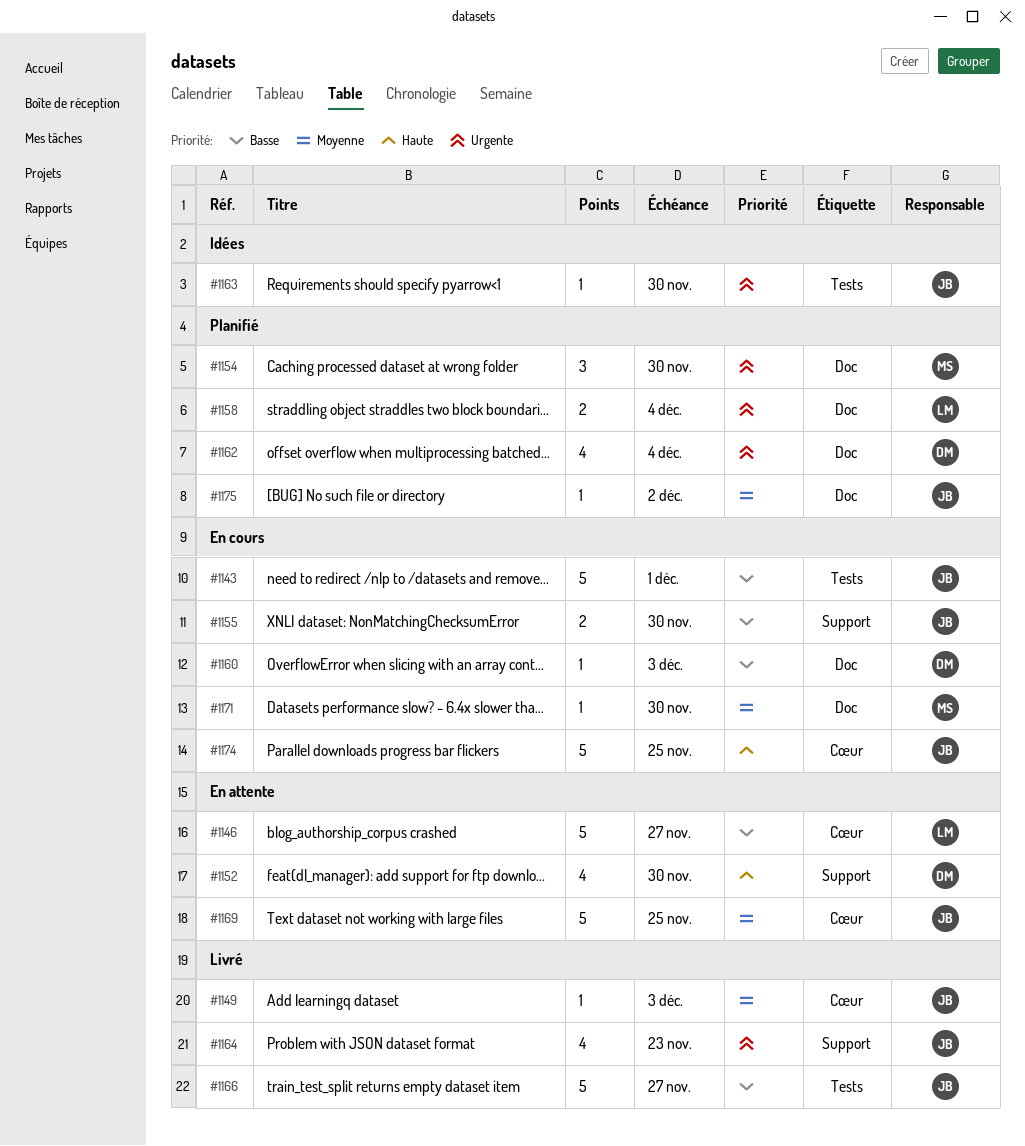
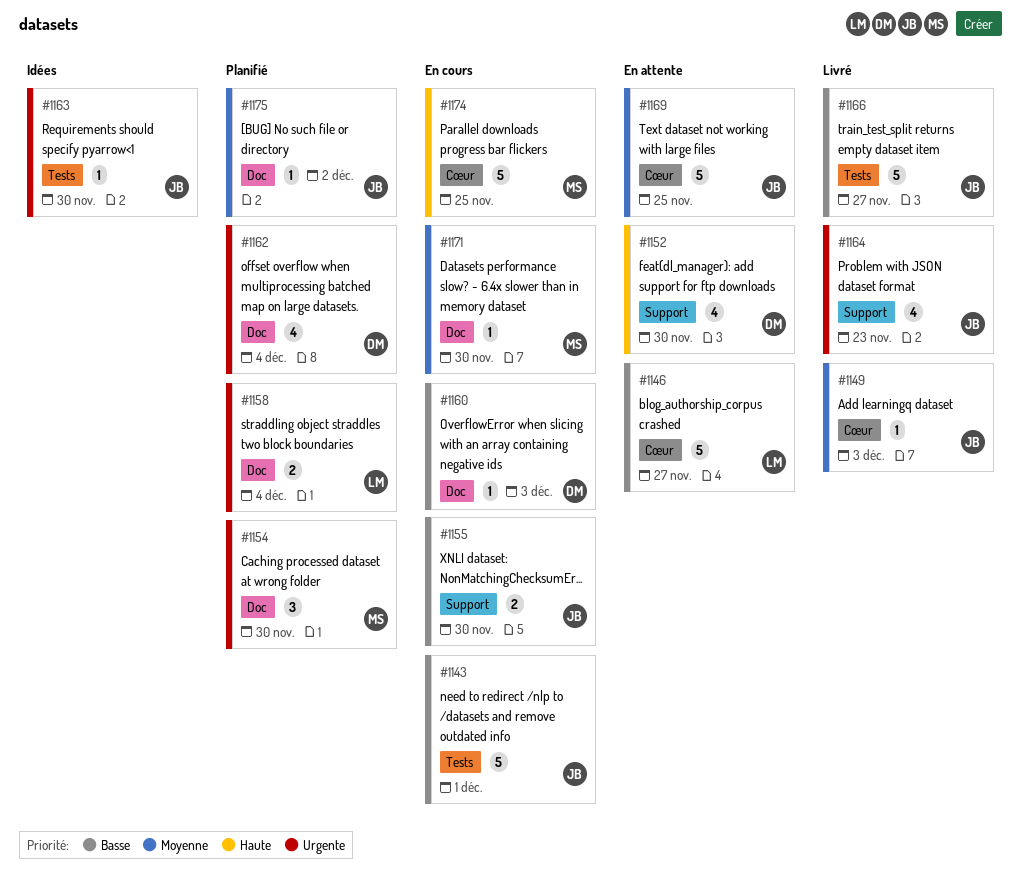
#1174, owner: JB -> MS

